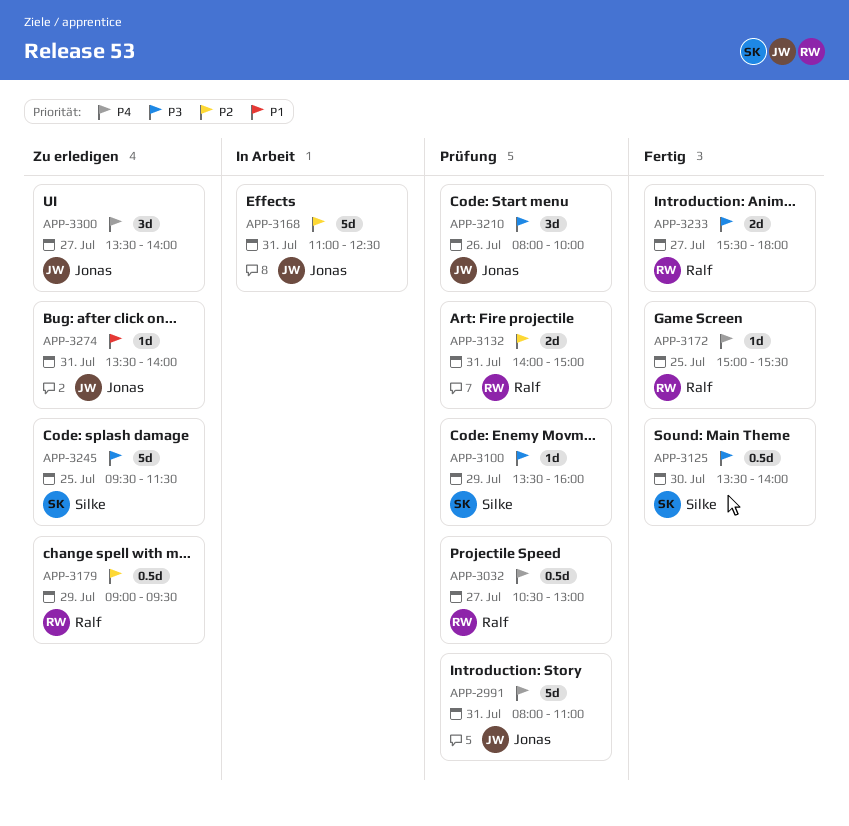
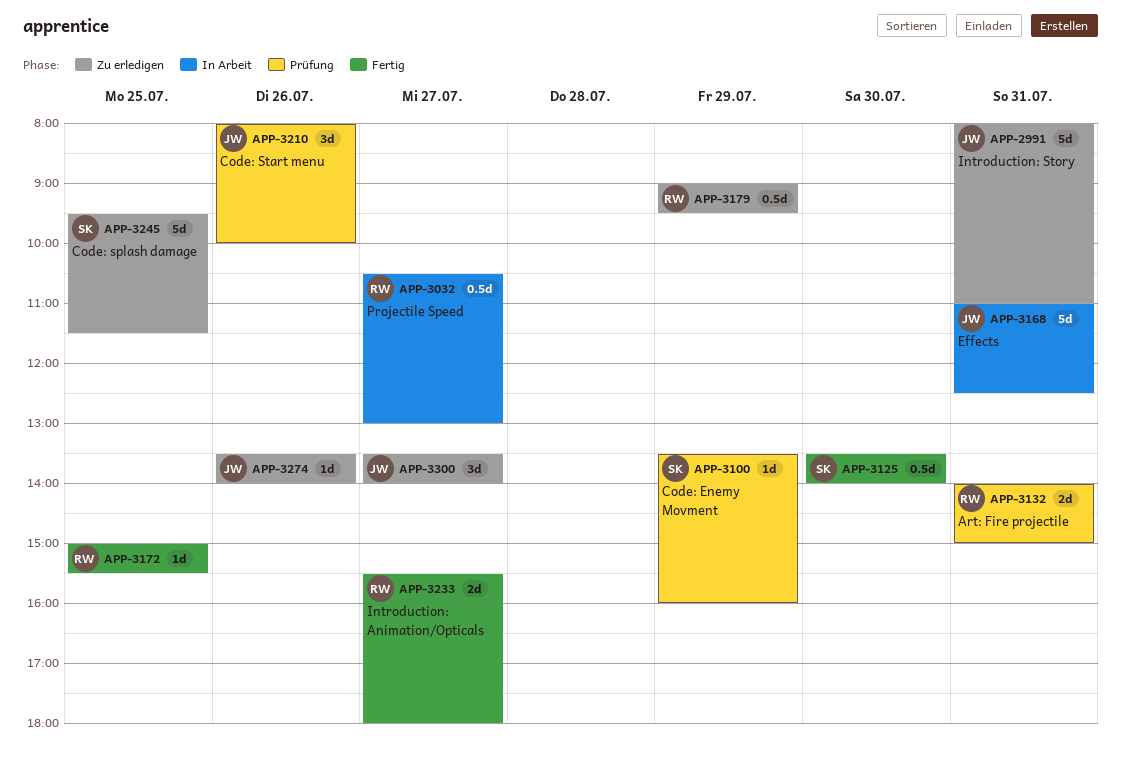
APP-2991, status: Prüfung -> Zu erledigen
APP-3032, status: Prüfung -> In Arbeit
APP-3274, day: Jul 31 -> Jul 26

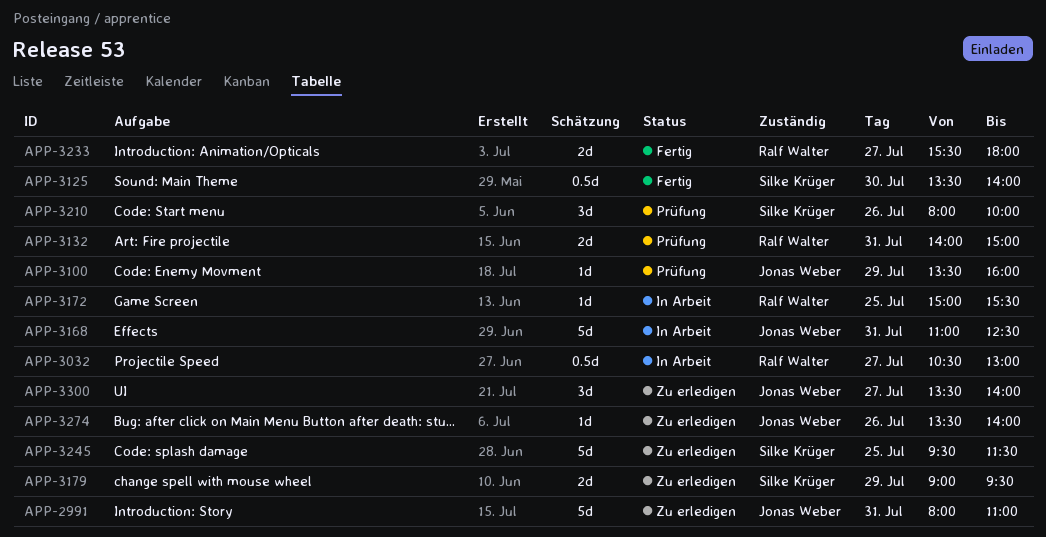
APP-3100, owner: Silke Krüger -> Jonas Weber
APP-3172, status: Fertig -> In Arbeit
APP-3179, owner: Ralf Walter -> Silke Krüger
APP-3179, estimate: 0.5d -> 2d
APP-3210, owner: Jonas Weber -> Silke Krüger

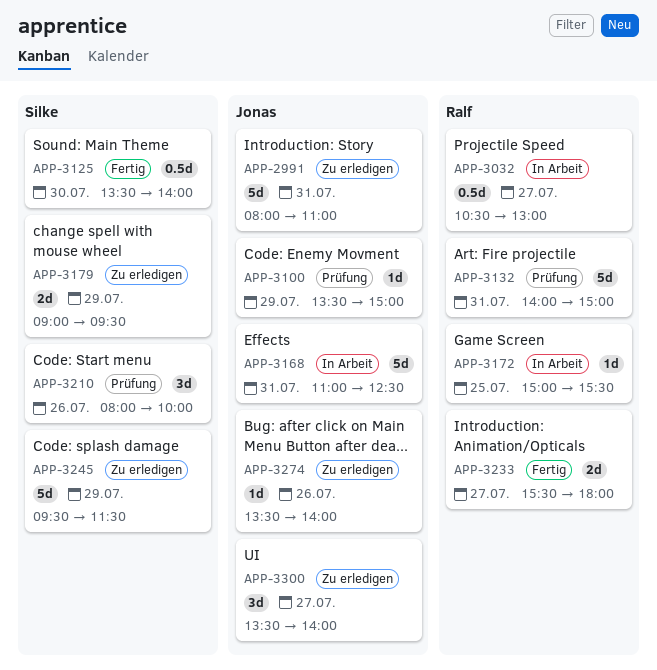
APP-3100, ends: 16:00 -> 15:00
APP-3132, estimate: 2d -> 5d
APP-3245, day: Jul 25 -> Jul 29

